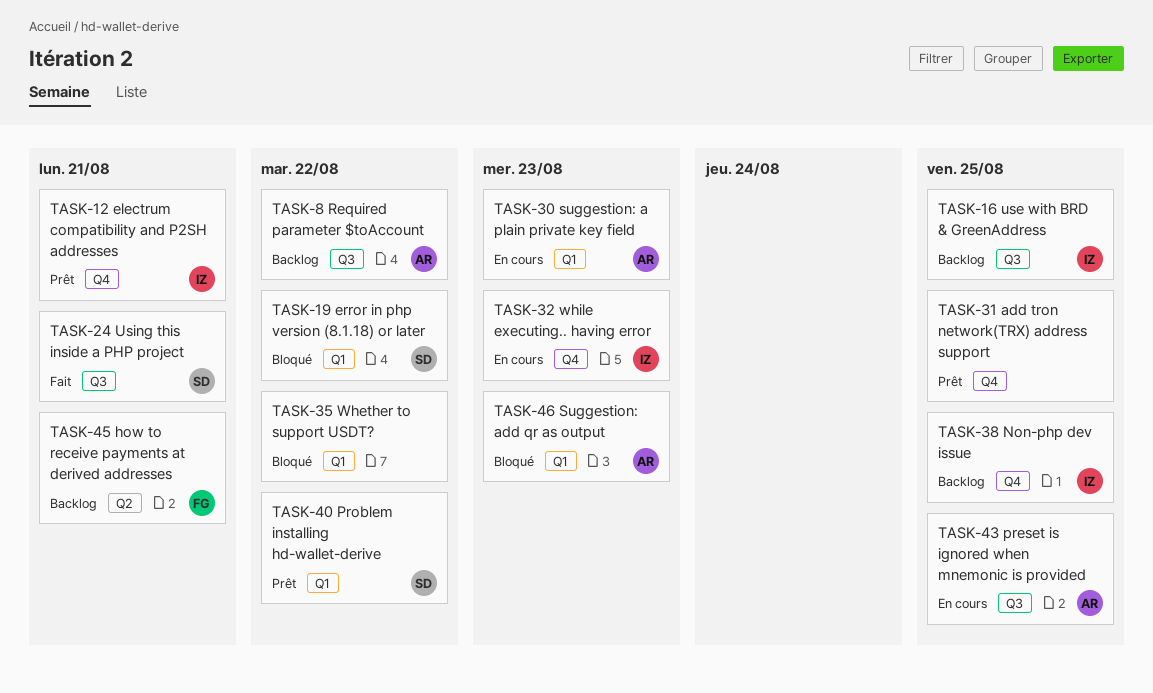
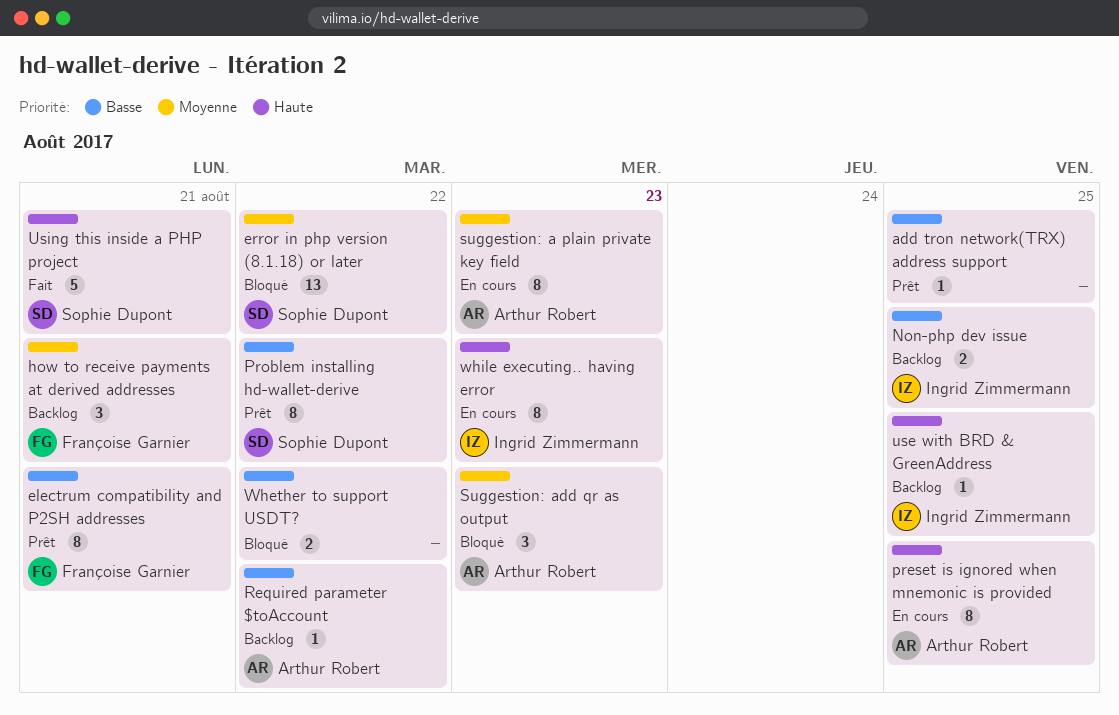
electrum compatibility and P2SH addresses, owner: Ingrid Zimmermann -> Françoise Garnier

